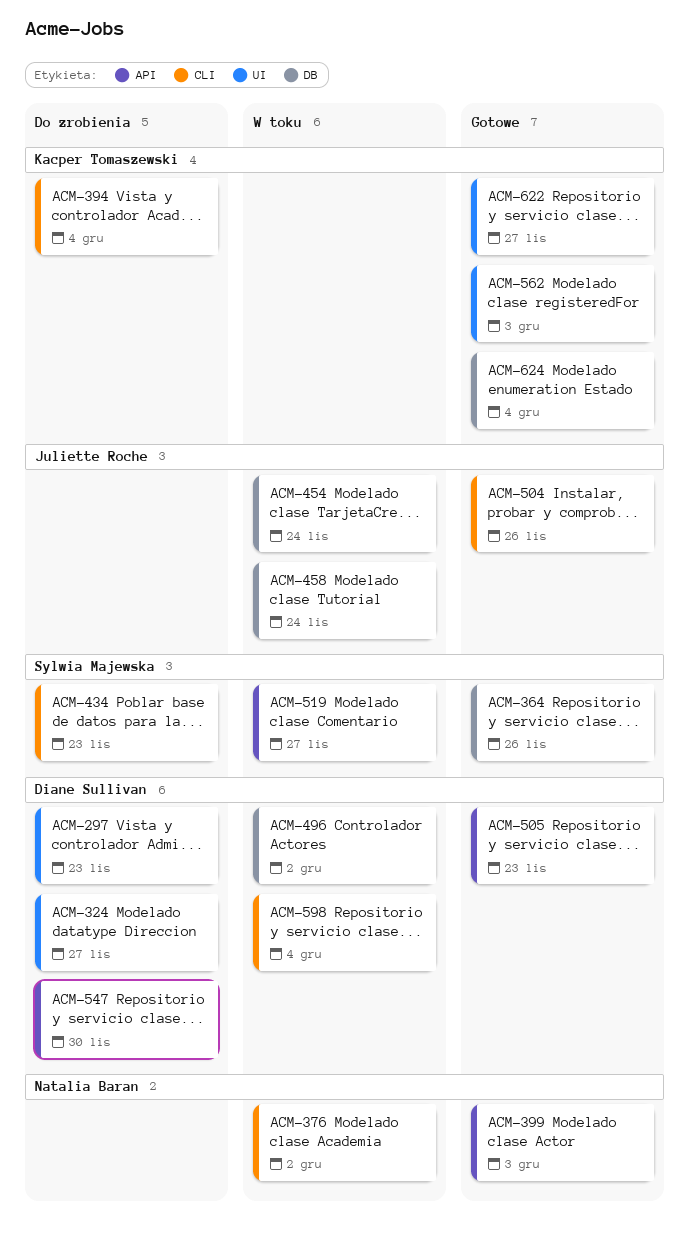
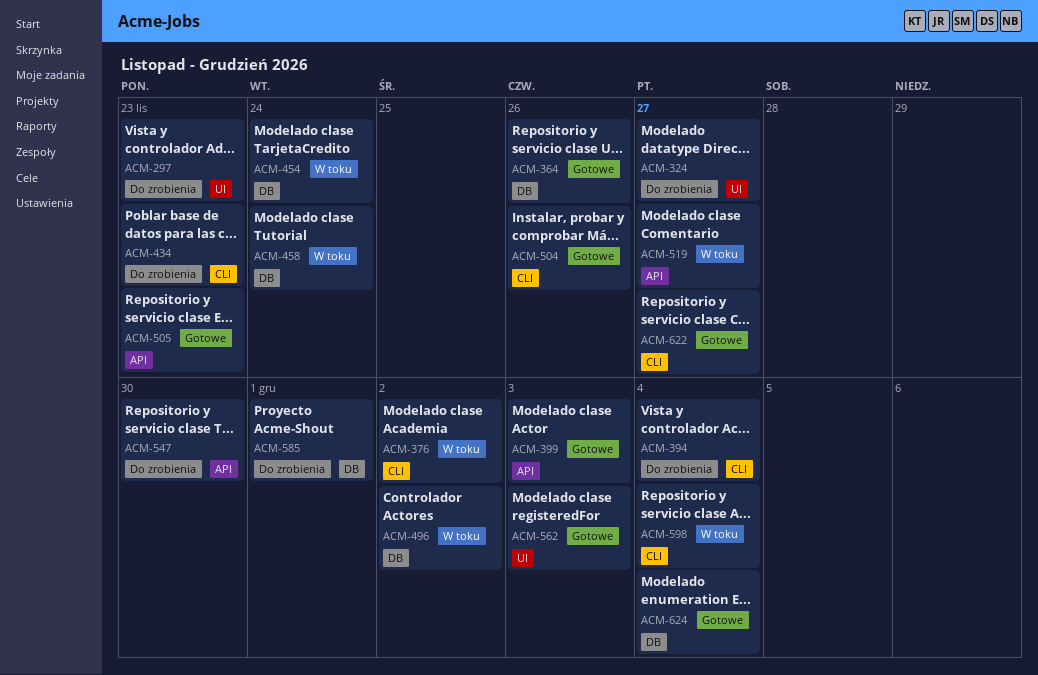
ACM-585: none -> present
ACM-622, label: UI -> CLI

